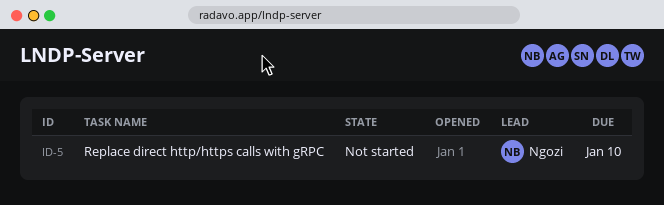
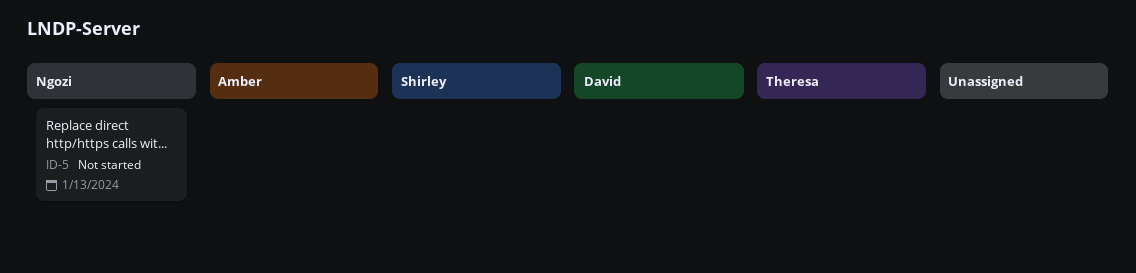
ID-5, due: Jan 10 -> Jan 13

